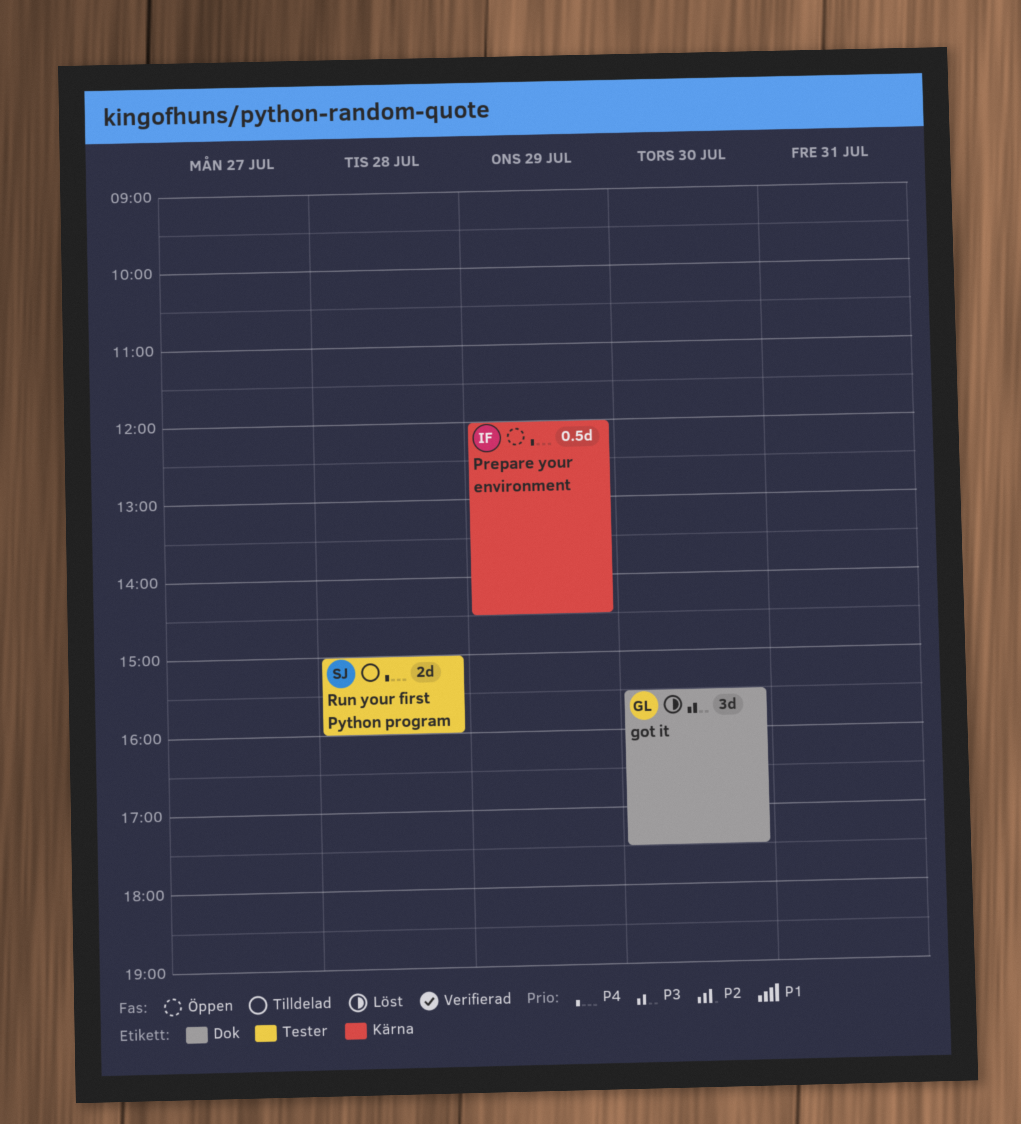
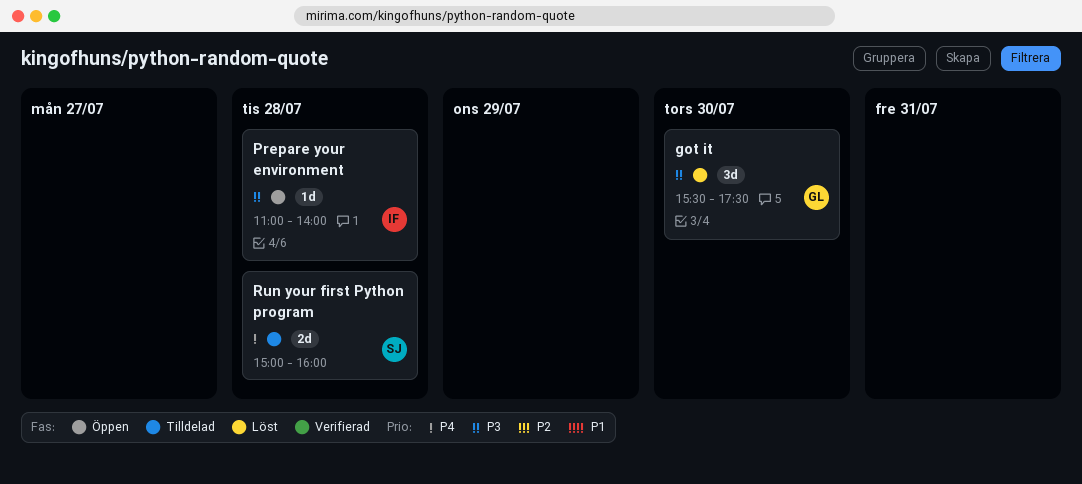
Prepare your environment, priority: P4 -> P3
Prepare your environment, estimate: 0.5d -> 1d
Prepare your environment, day: Jul 29 -> Jul 28
Prepare your environment, begins: 12:00 -> 11:00
Prepare your environment, ends: 14:30 -> 14:00

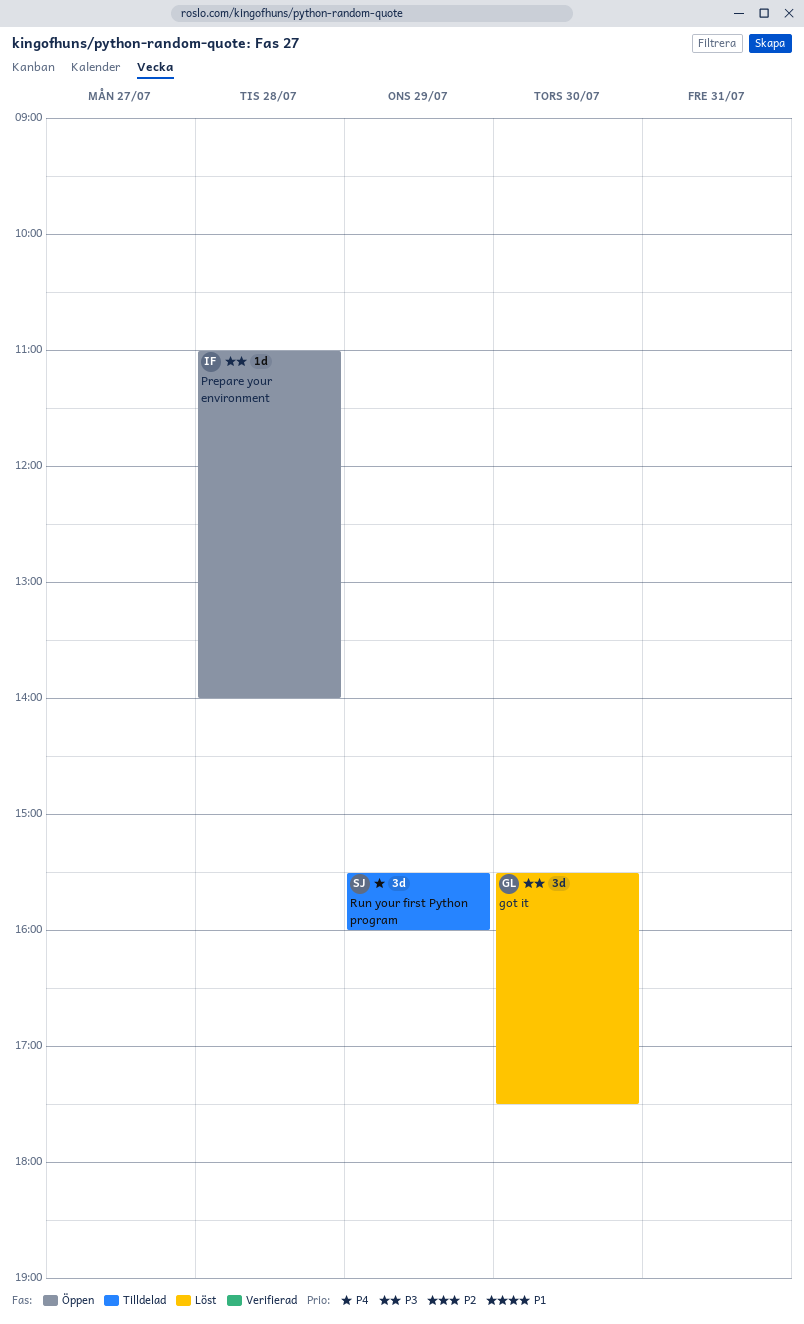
Run your first Python program, estimate: 2d -> 3d
Run your first Python program, day: Jul 28 -> Jul 29
Run your first Python program, begins: 15:00 -> 15:30

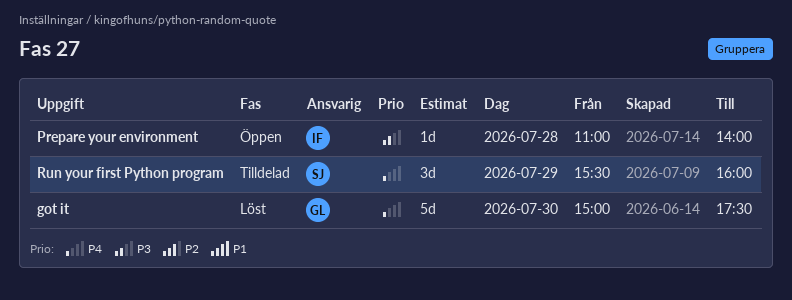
got it, priority: P3 -> P4
got it, estimate: 3d -> 5d
got it, begins: 15:30 -> 15:00

